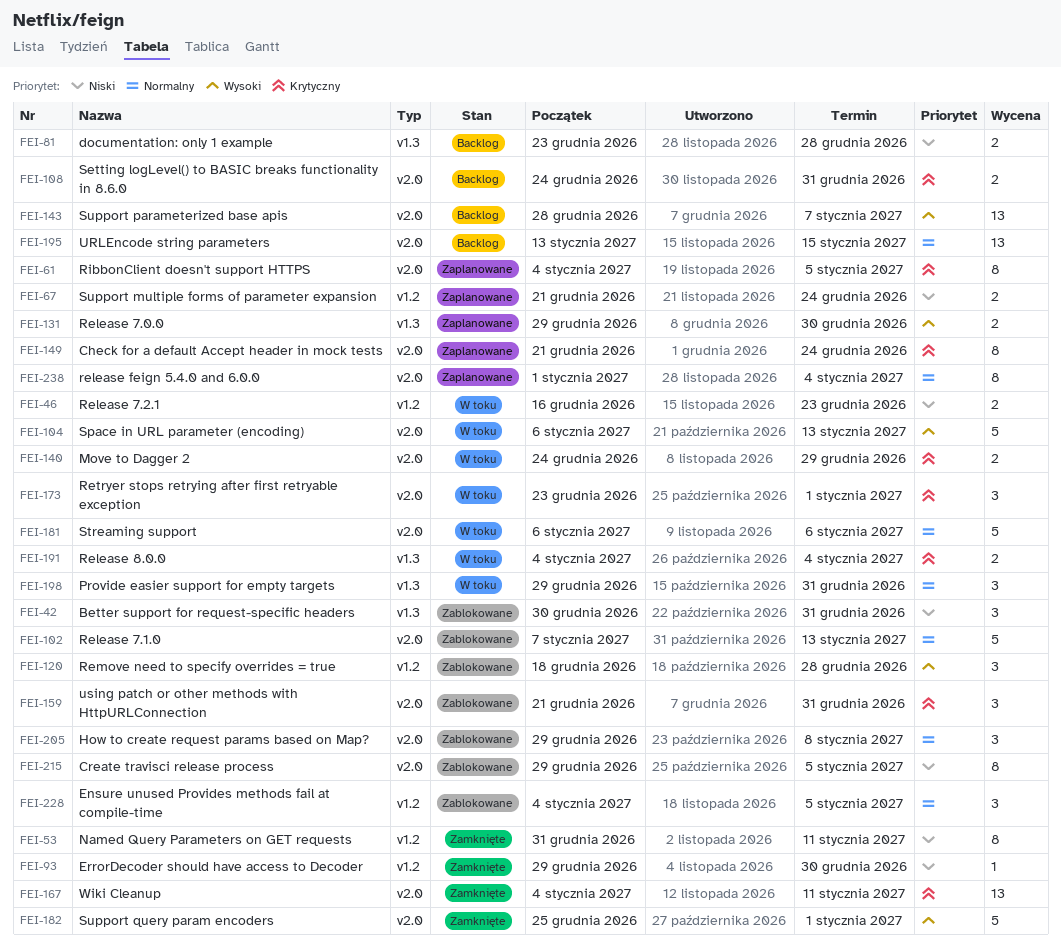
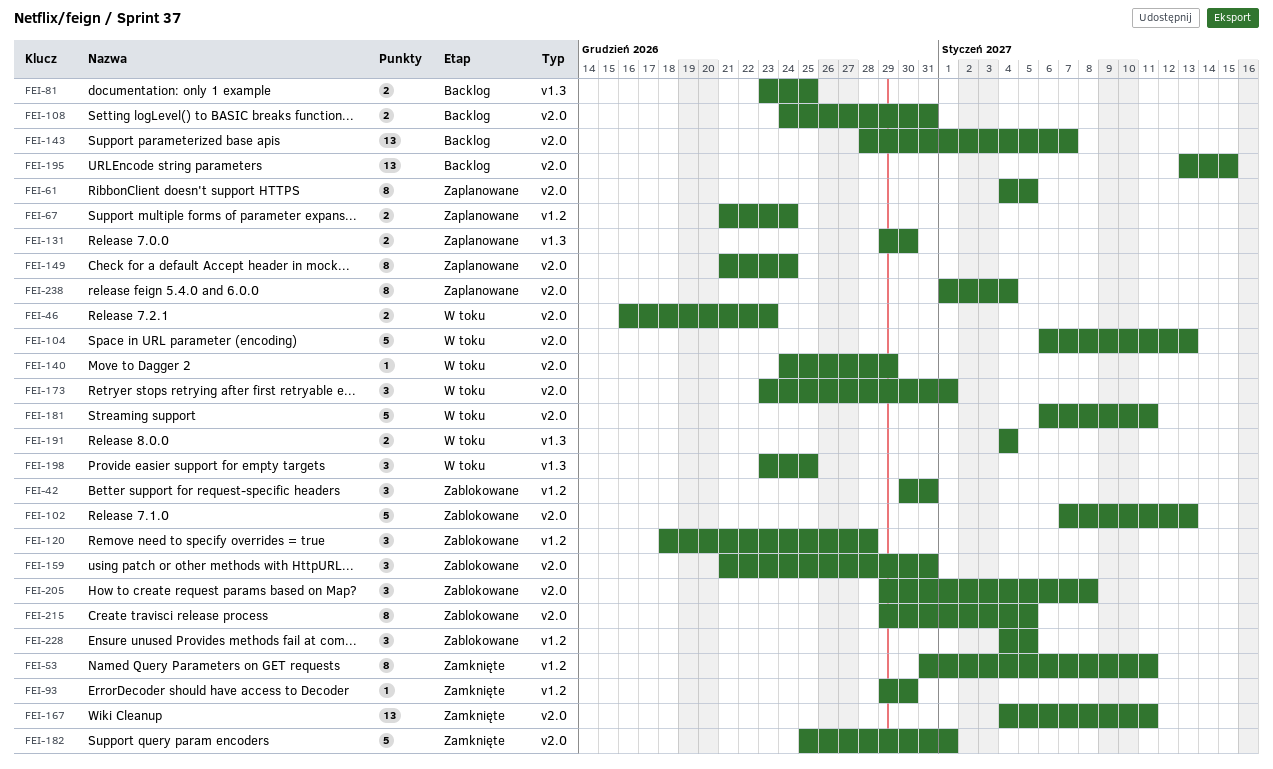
FEI-42, label: v1.3 -> v1.2
FEI-46, label: v1.2 -> v2.0
FEI-81, due: Dec 28 -> Dec 25
FEI-140, estimate: 2 -> 1
FEI-181, due: Jan 6 -> Jan 11
FEI-198, start: Dec 29 -> Dec 23
FEI-198, due: Dec 31 -> Dec 25

